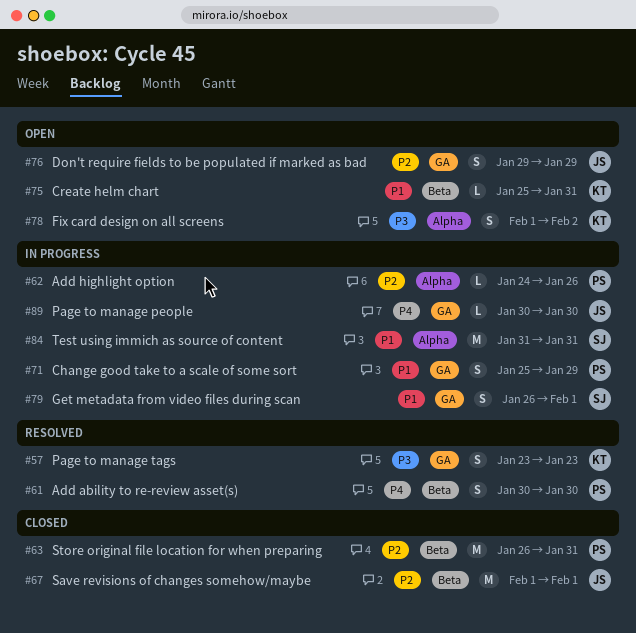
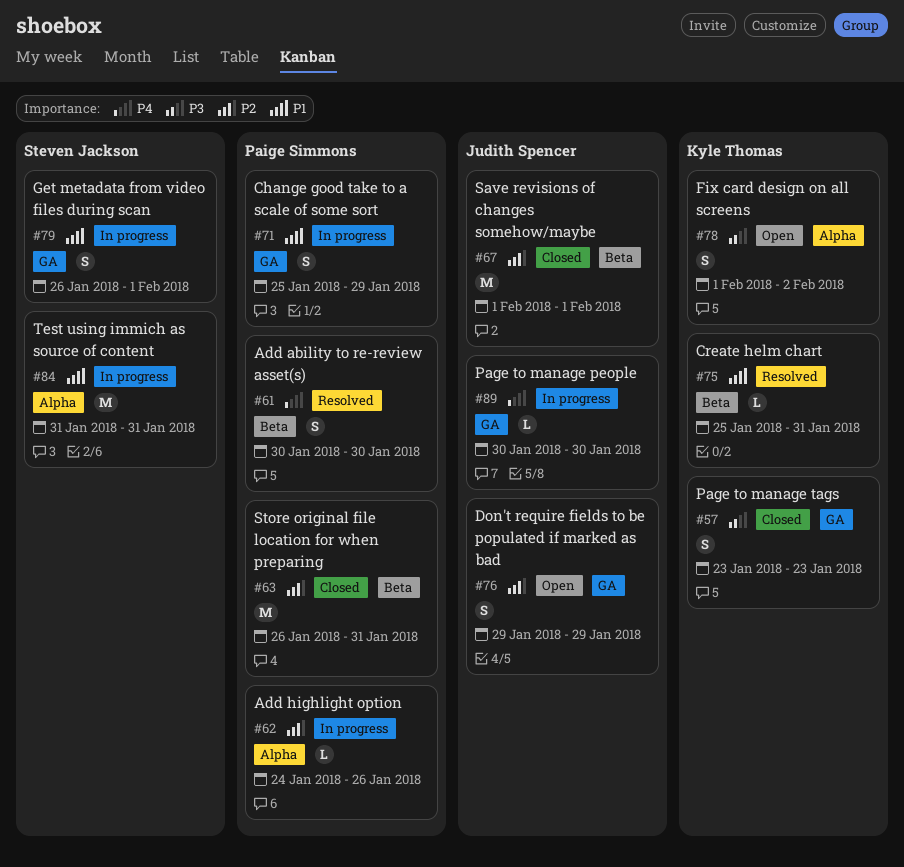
#57, status: Resolved -> Closed
#75, status: Open -> Resolved

